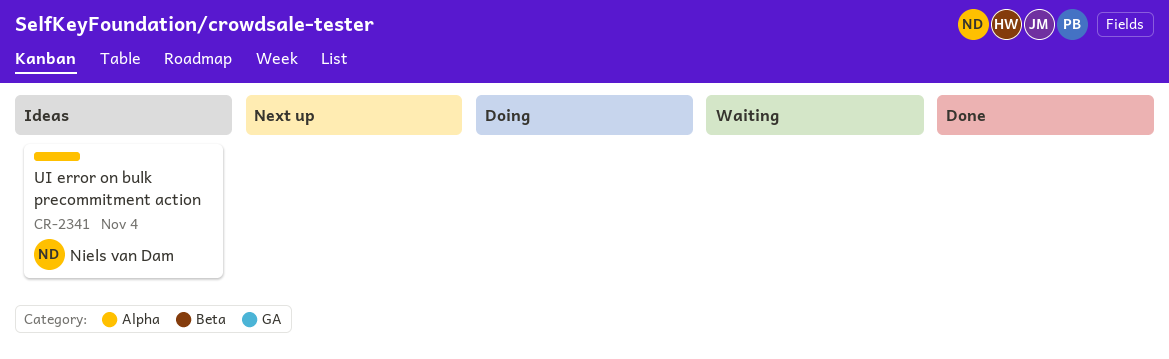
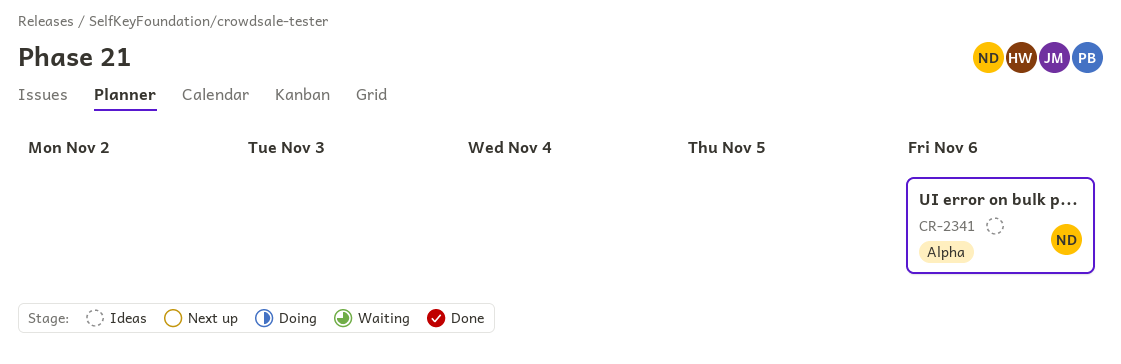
CR-2341, due: Nov 4 -> Nov 6

